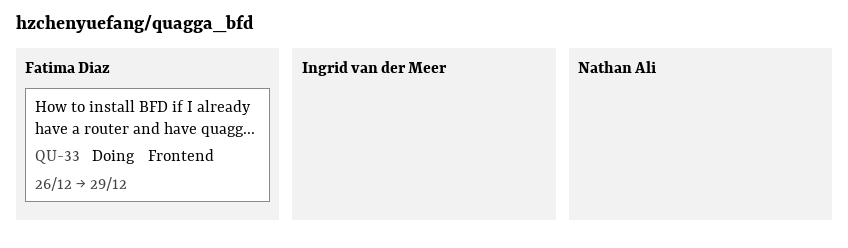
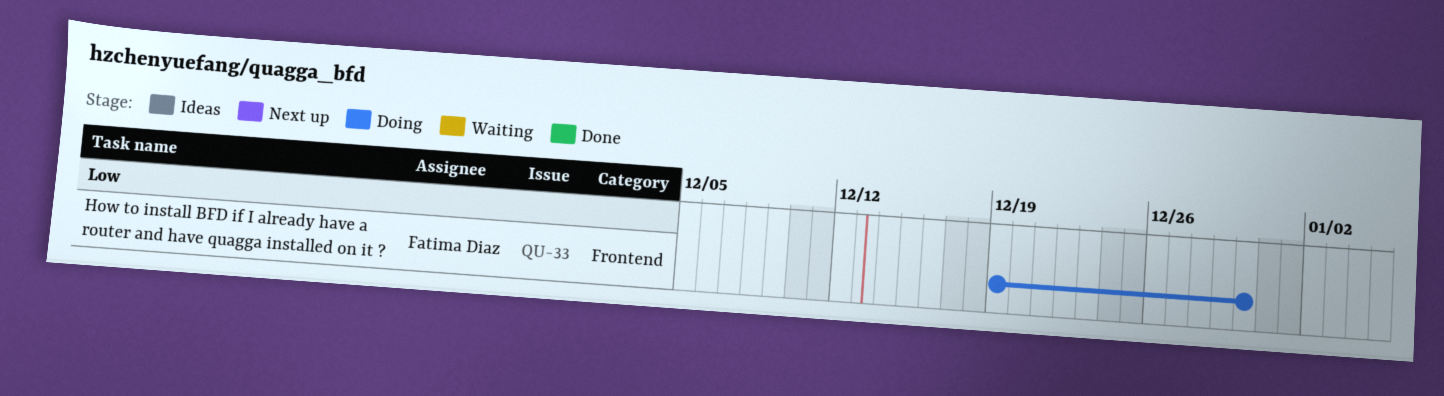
QU-33, start: Dec 26 -> Dec 19
QU-33, due: Dec 29 -> Dec 30

